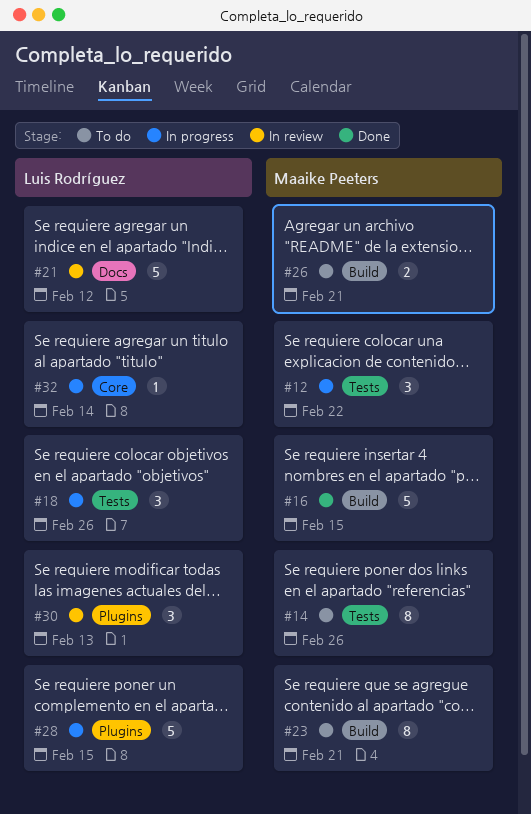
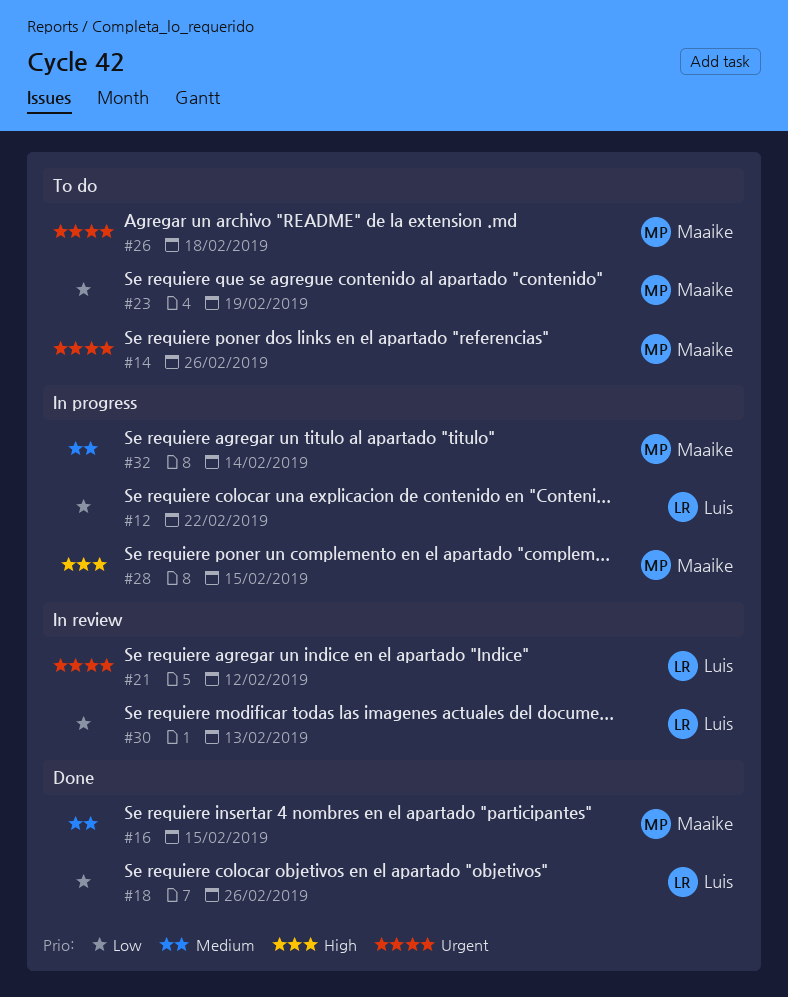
#12, owner: Maaike Peeters -> Luis Rodríguez
#18, status: In progress -> Done
#23, due: Feb 21 -> Feb 19
#26, due: Feb 21 -> Feb 18
#28, owner: Luis Rodríguez -> Maaike Peeters
#32, owner: Luis Rodríguez -> Maaike Peeters

